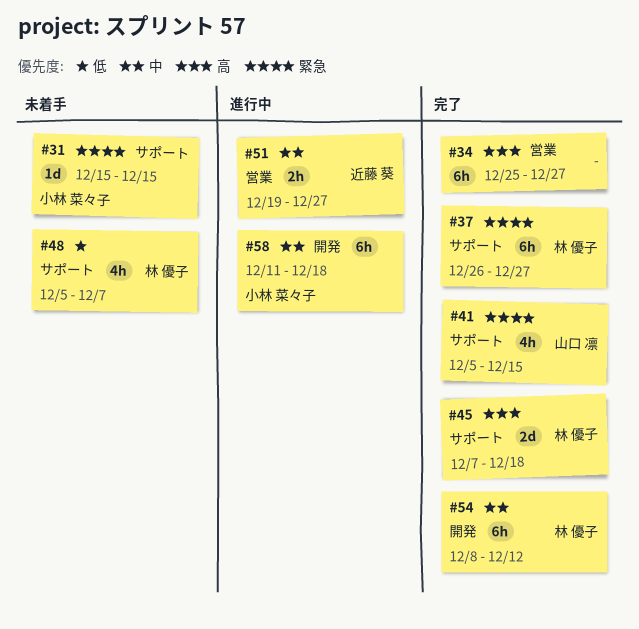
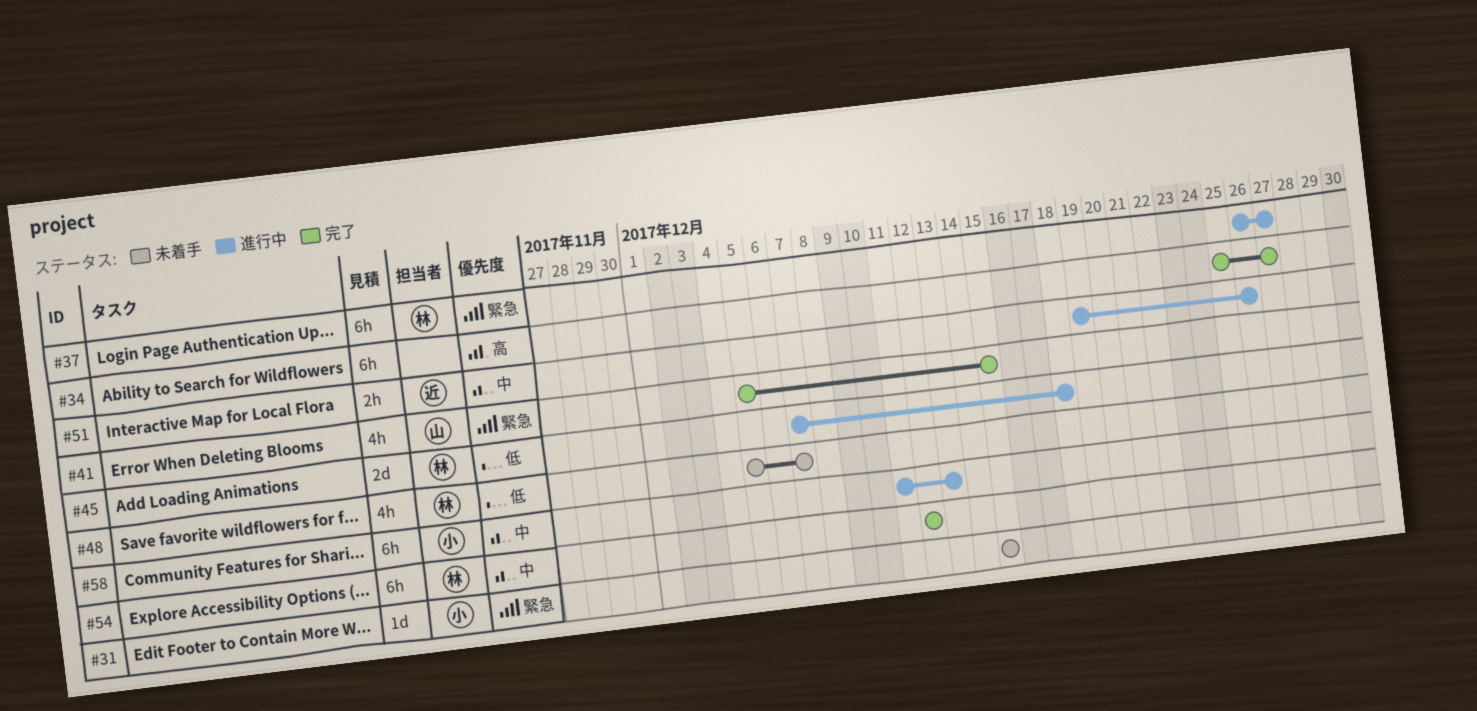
#37, status: 完了 -> 進行中
#45, status: 完了 -> 進行中
#45, priority: 高 -> 低
#51, due: Dec 27 -> Dec 26
#54, start: Dec 8 -> Dec 12
#58, due: Dec 18 -> Dec 13

